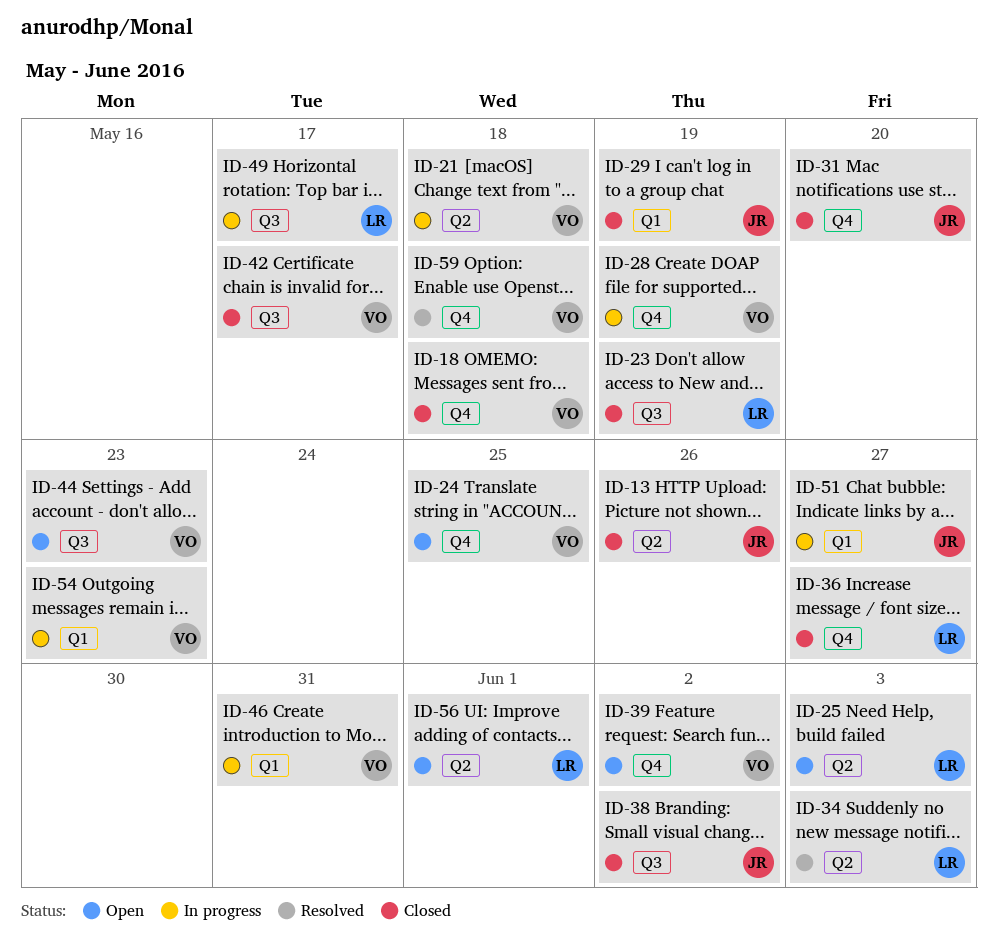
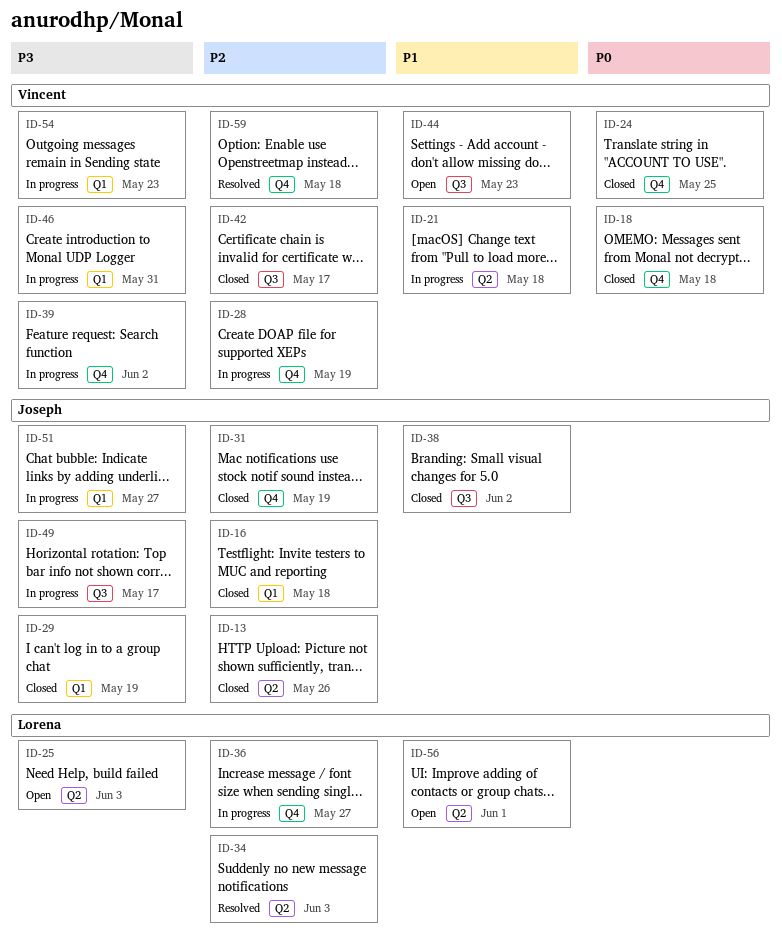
ID-16: none -> present
ID-23: present -> none
ID-24, status: Open -> Closed
ID-31, due: May 20 -> May 19
ID-36, status: Closed -> In progress
ID-39, status: Open -> In progress
ID-49, owner: Lorena -> Joseph

